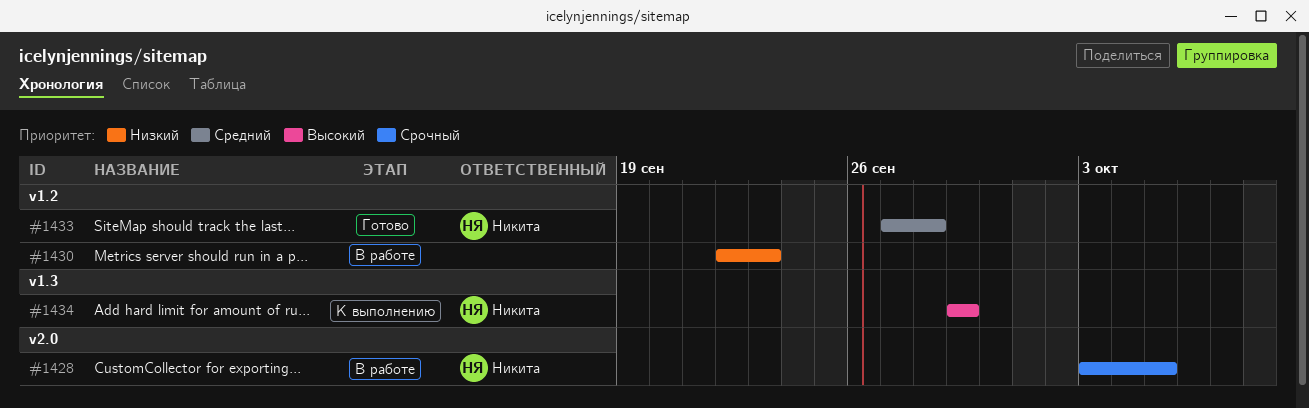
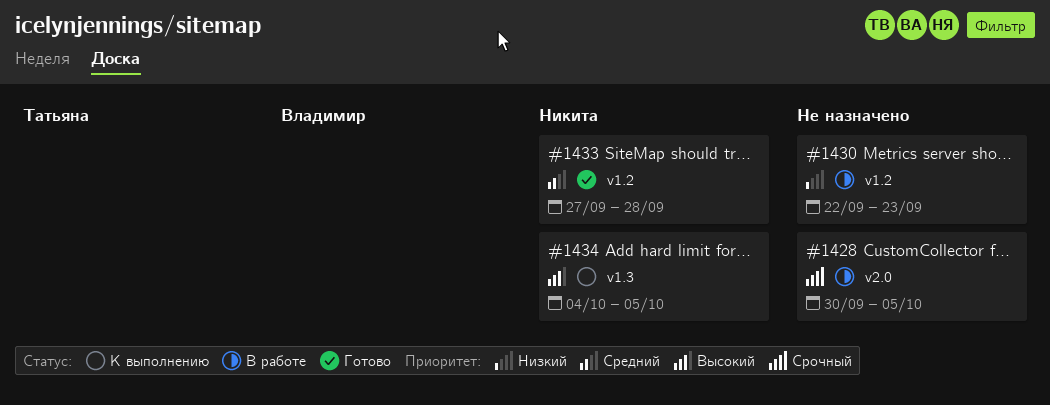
#1428, owner: Никита -> none
#1428, start: Oct 3 -> Sep 30
#1434, start: Sep 29 -> Oct 4
#1434, due: Sep 29 -> Oct 5

